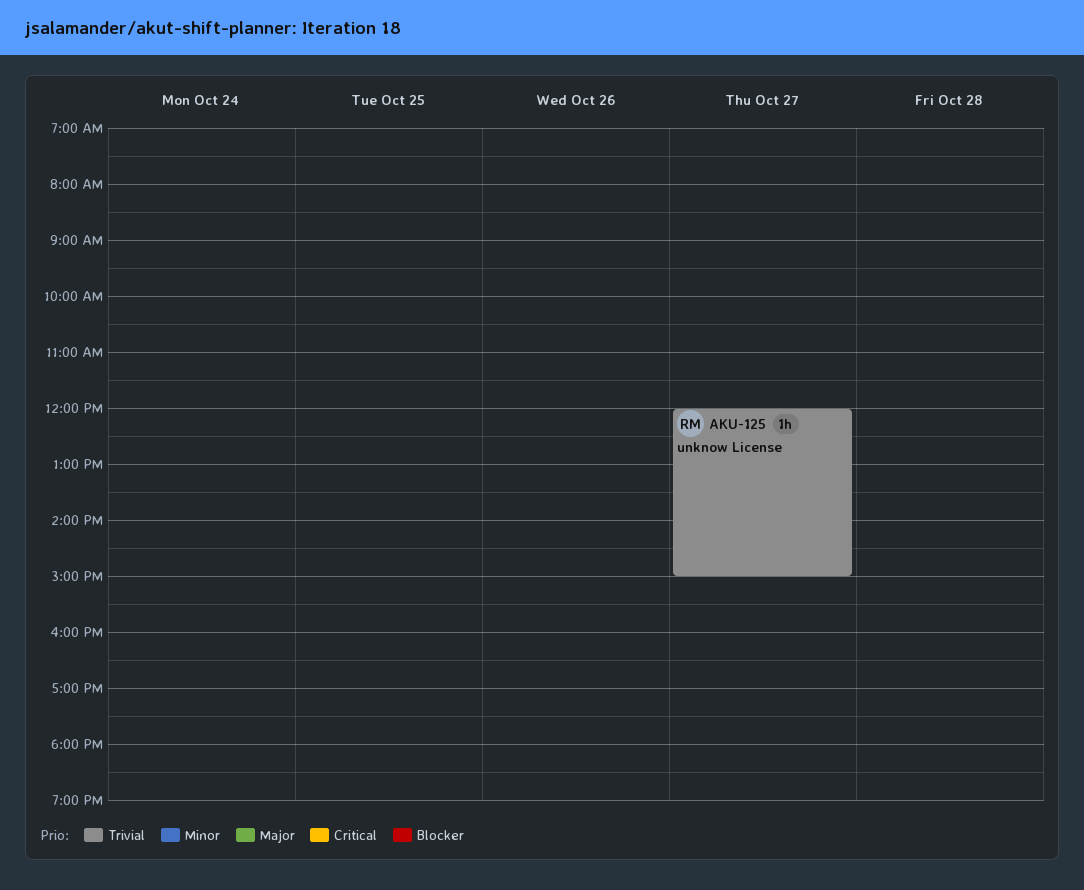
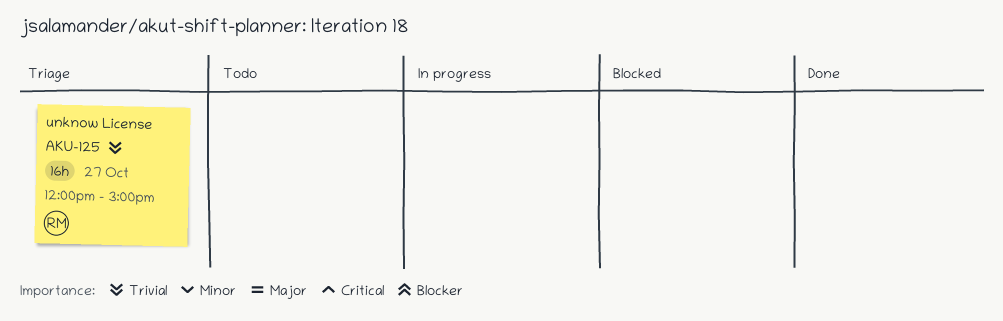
AKU-125, estimate: 1h -> 16h

